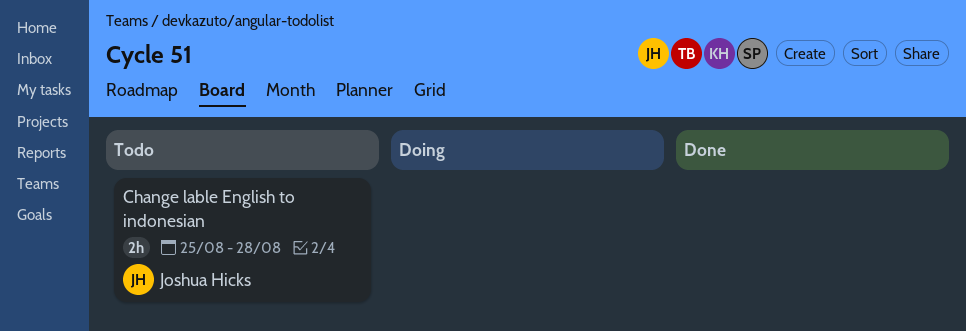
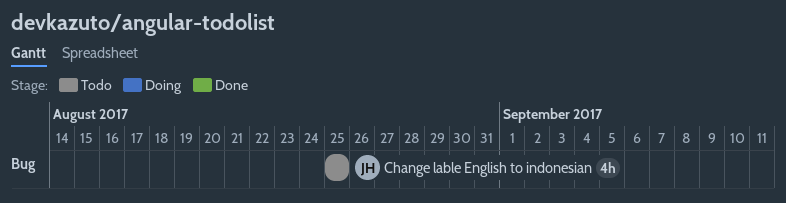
Change lable English to indonesian, estimate: 2h -> 4h
Change lable English to indonesian, due: Aug 28 -> Aug 25

